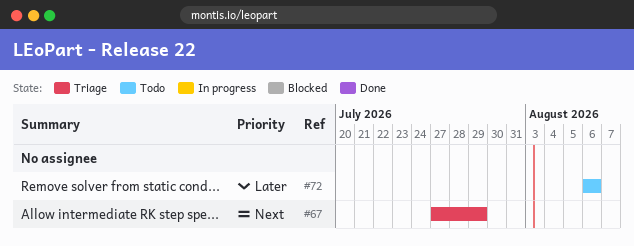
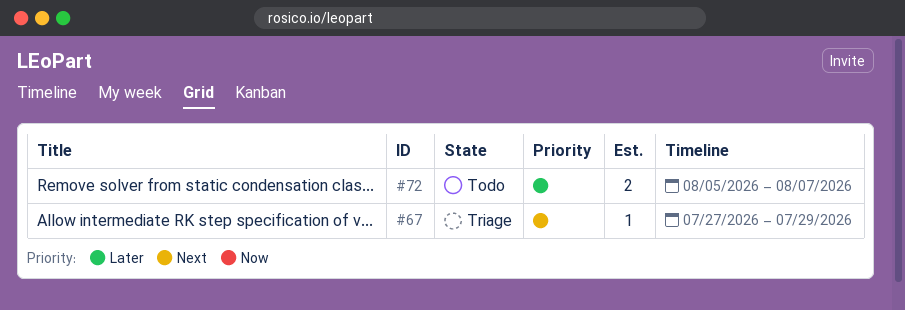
#72, start: Aug 6 -> Aug 5
#72, due: Aug 6 -> Aug 7

